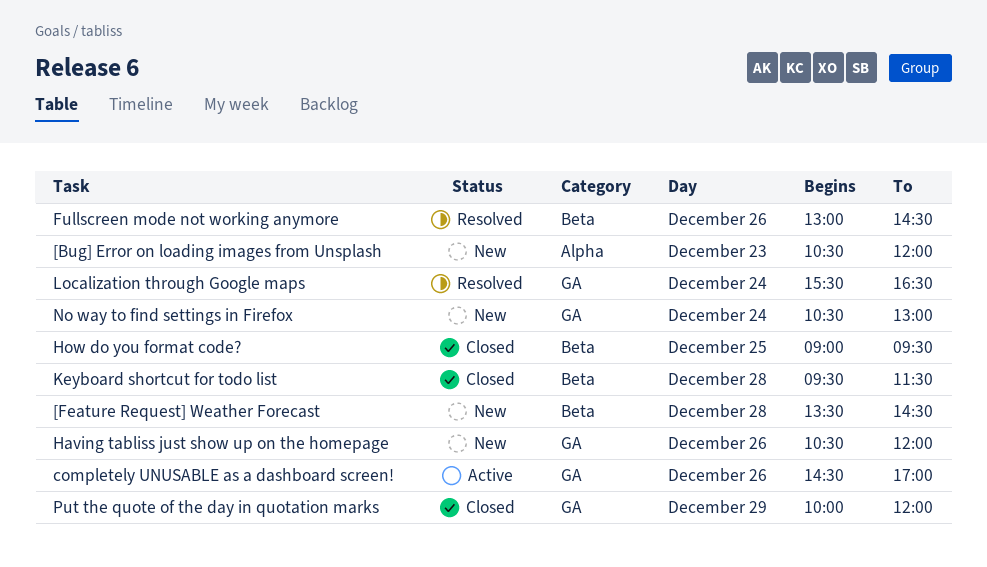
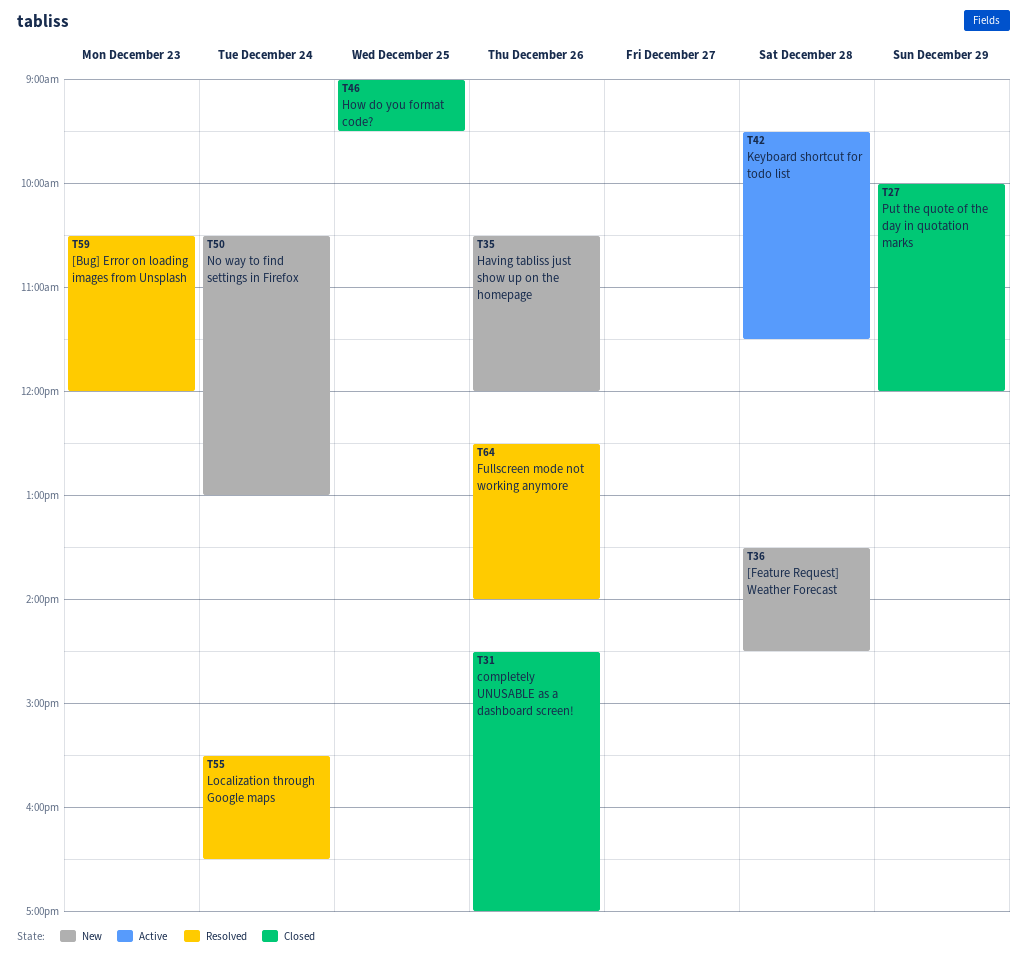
[Bug] Error on loading images from Unsplash, status: New -> Resolved
completely UNUSABLE as a dashboard screen!, status: Active -> Closed
Fullscreen mode not working anymore, begins: 13:00 -> 12:30
Fullscreen mode not working anymore, ends: 14:30 -> 14:00
Keyboard shortcut for todo list, status: Closed -> Active

